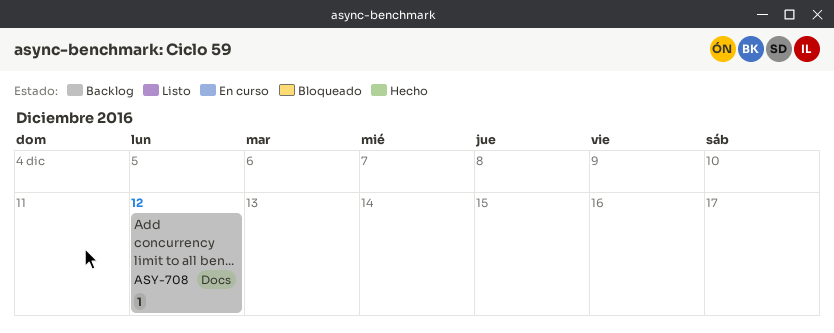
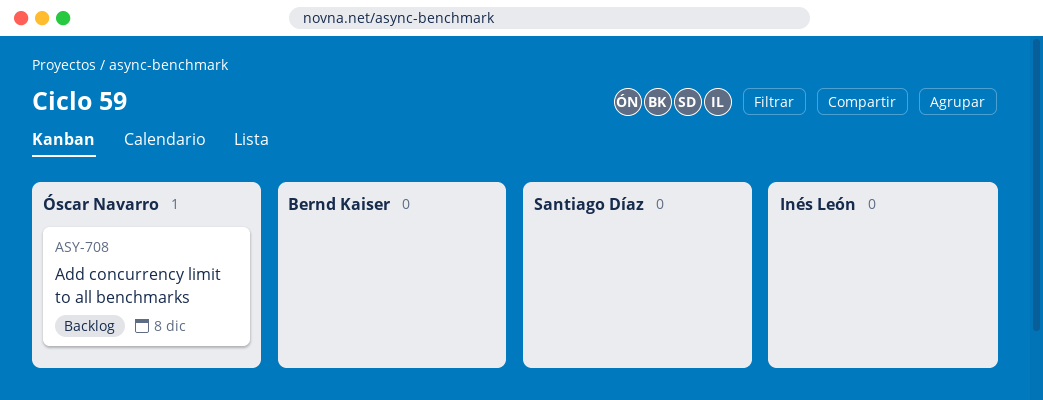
ASY-708, due: Dec 12 -> Dec 8

